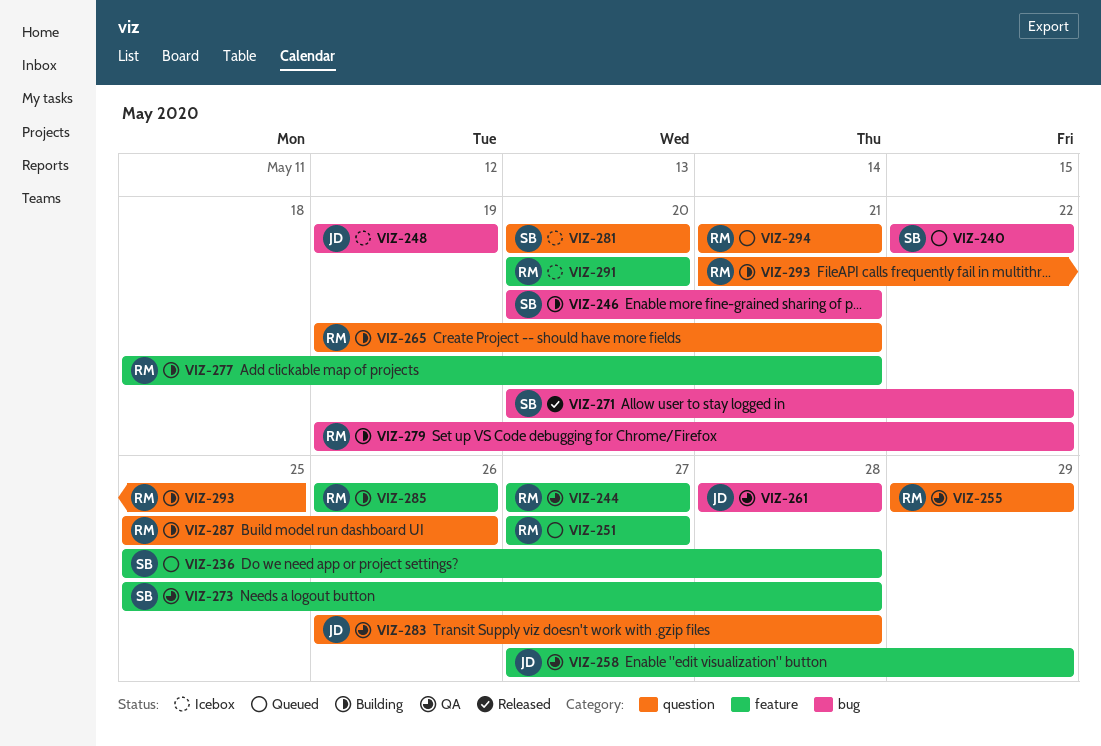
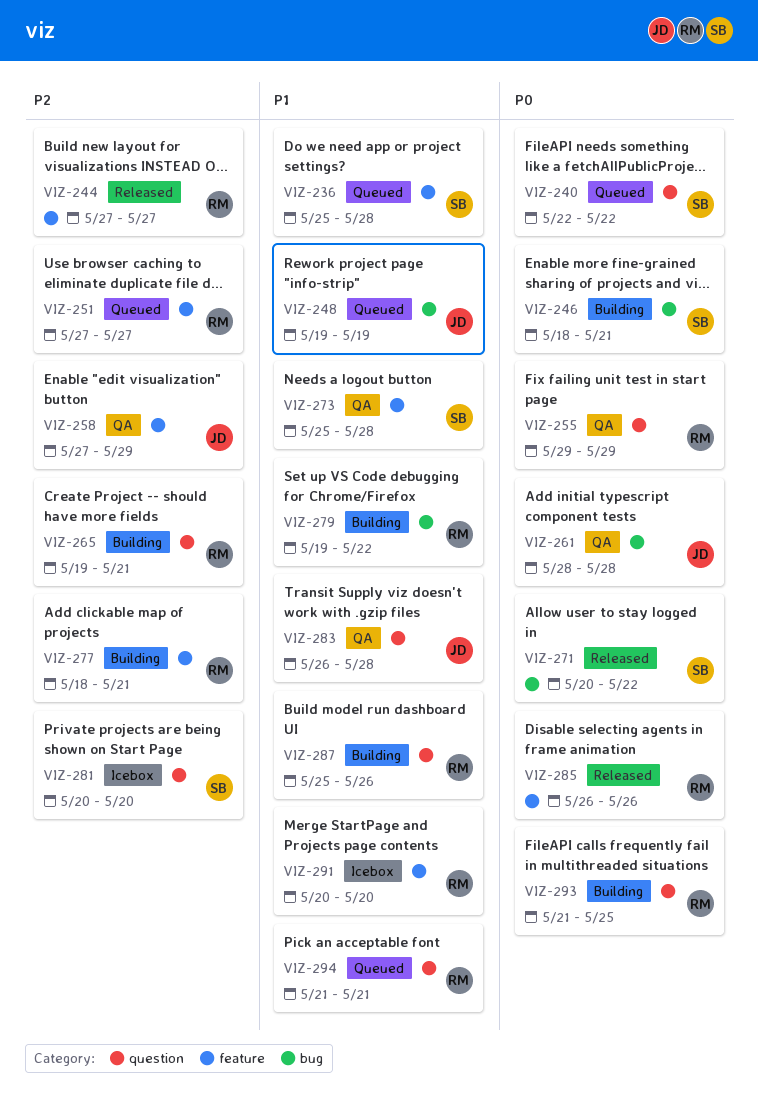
VIZ-240, label: bug -> question
VIZ-244, status: QA -> Released
VIZ-246, start: May 20 -> May 18
VIZ-248, status: Icebox -> Queued
VIZ-285, status: Building -> Released

